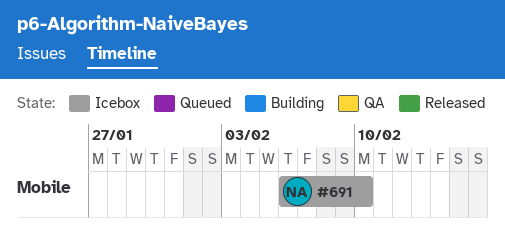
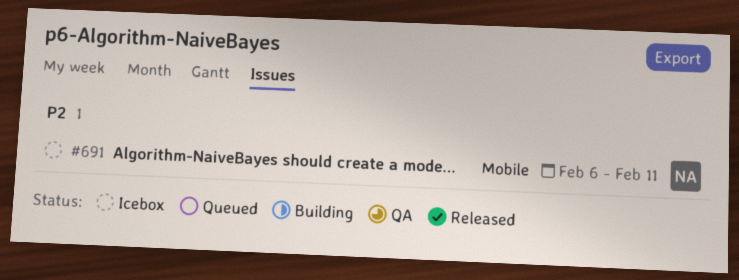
#691, due: Feb 10 -> Feb 11

